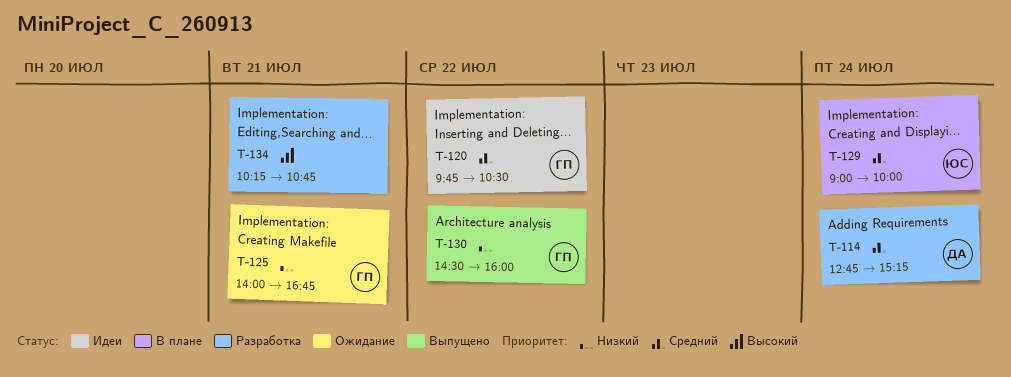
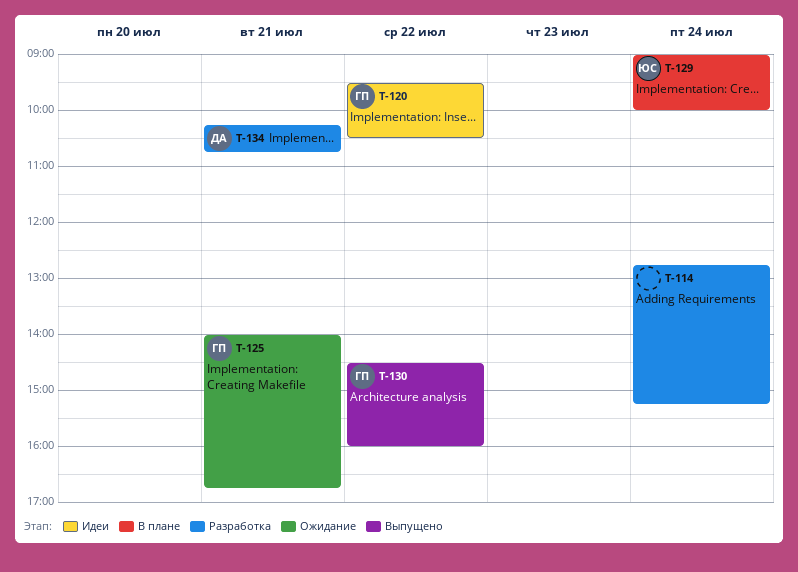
T-114, owner: ДА -> none
T-120, begins: 09:45 -> 09:30
T-134, owner: none -> ДА

